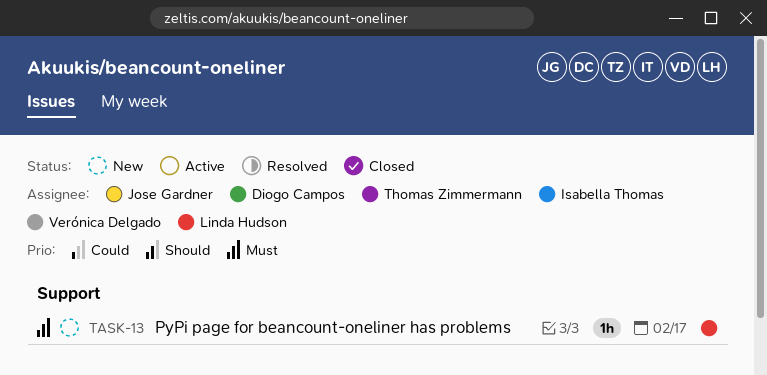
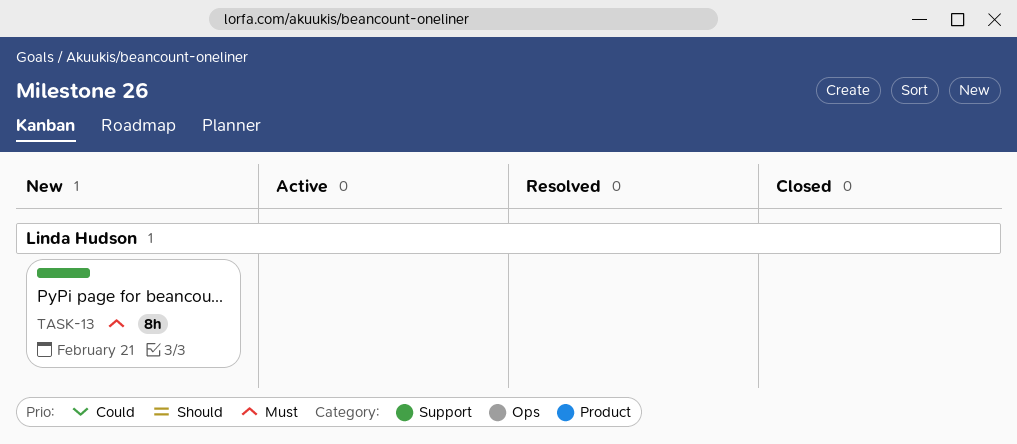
TASK-13, estimate: 1h -> 8h
TASK-13, due: Feb 17 -> Feb 21

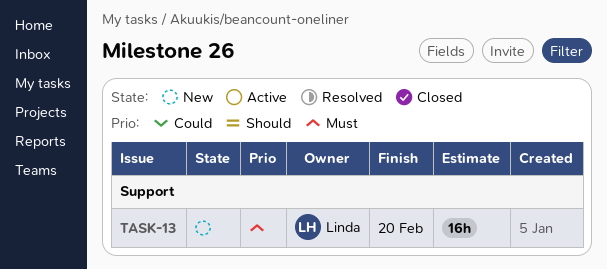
TASK-13, estimate: 8h -> 16h
TASK-13, due: Feb 21 -> Feb 20

